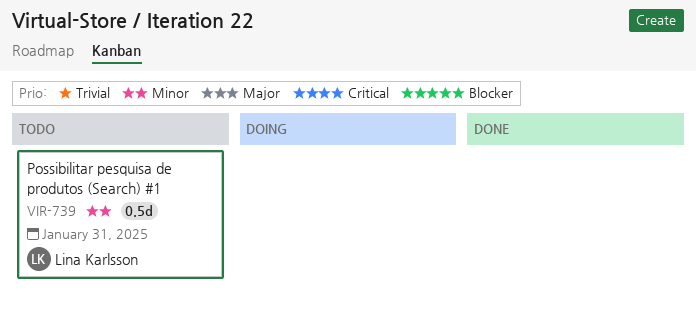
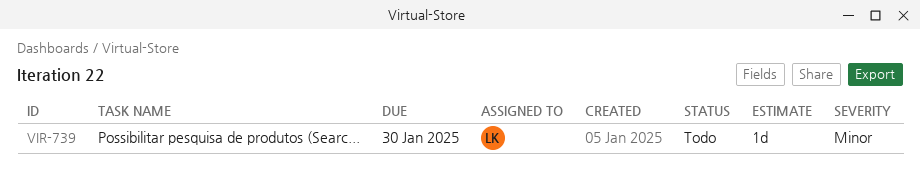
VIR-739, estimate: 0.5d -> 1d
VIR-739, due: Jan 31 -> Jan 30

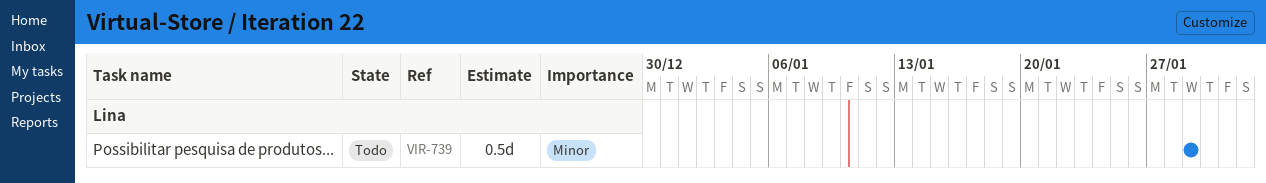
VIR-739, estimate: 1d -> 0.5d
VIR-739, due: Jan 30 -> Jan 29

